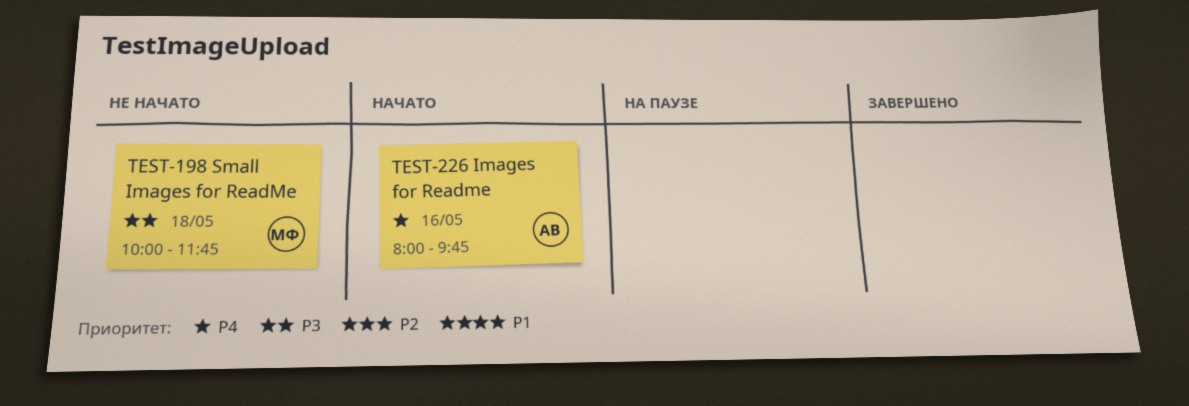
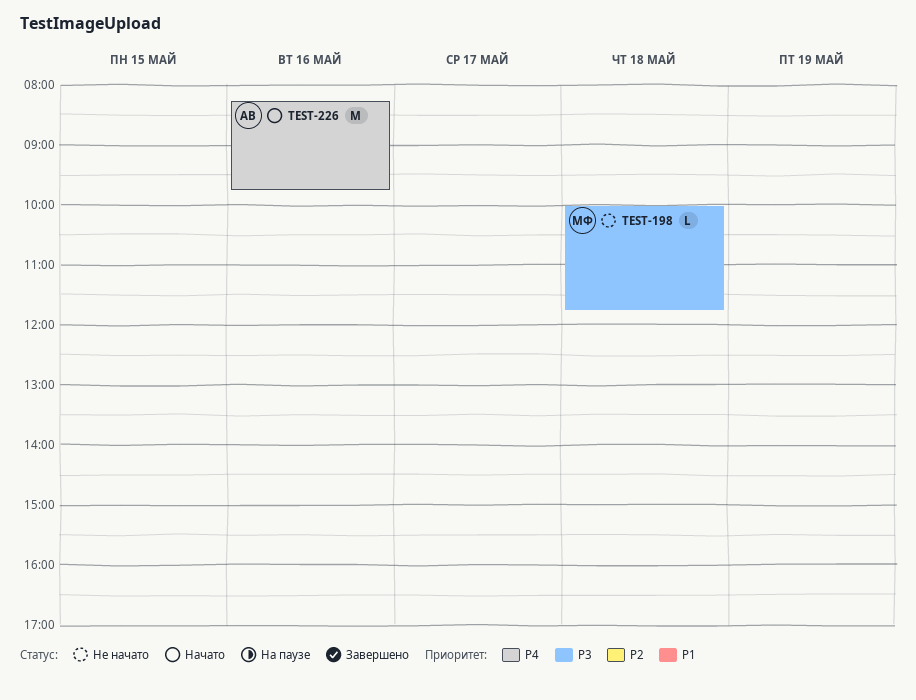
TEST-226, begins: 08:00 -> 08:15

